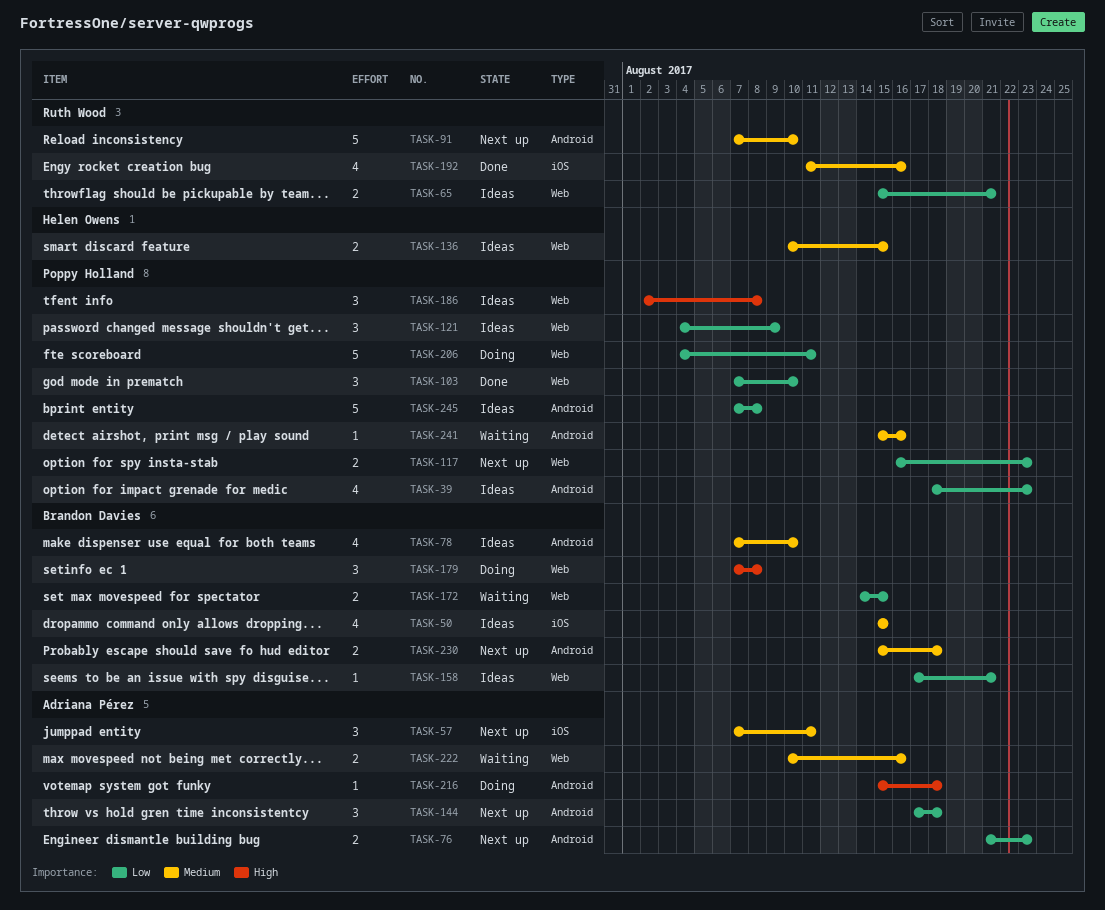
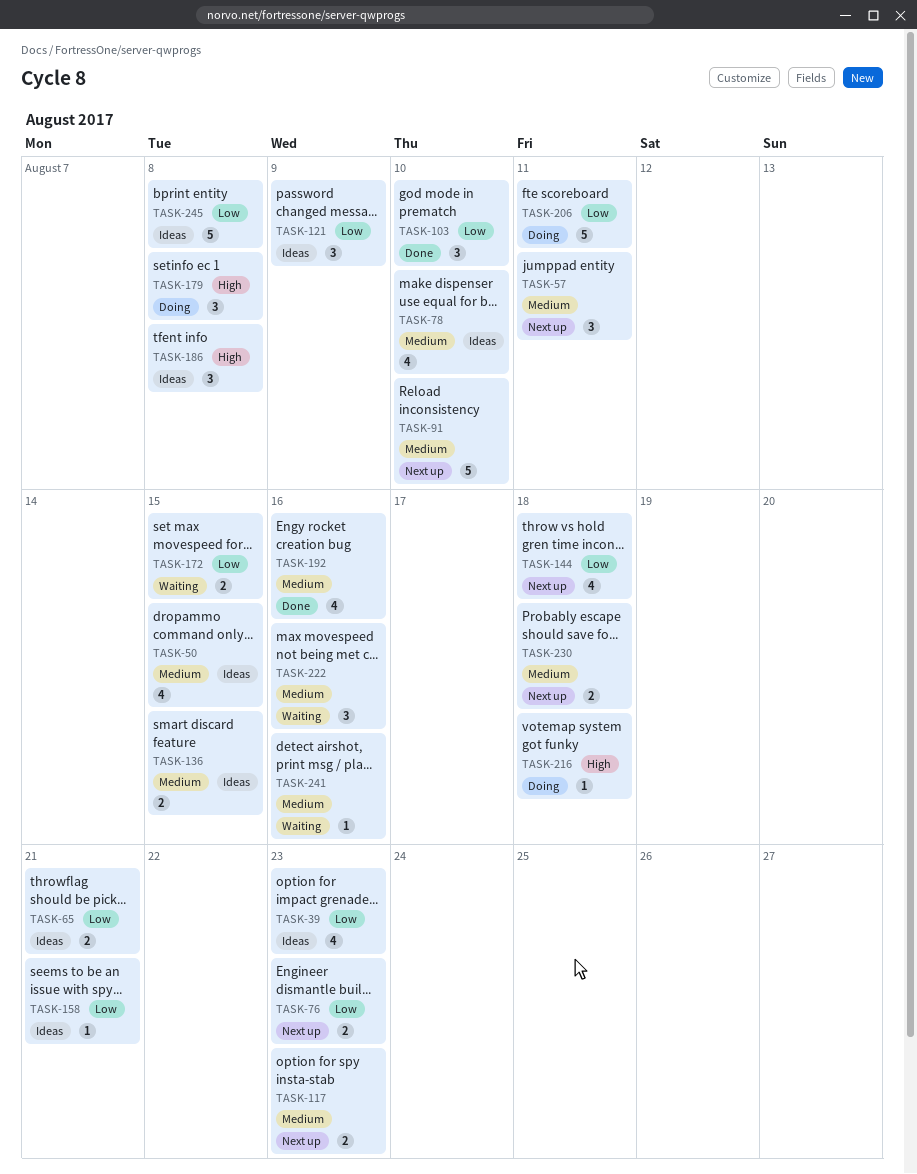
TASK-117, priority: Low -> Medium
TASK-144, estimate: 3 -> 4
TASK-222, estimate: 2 -> 3

